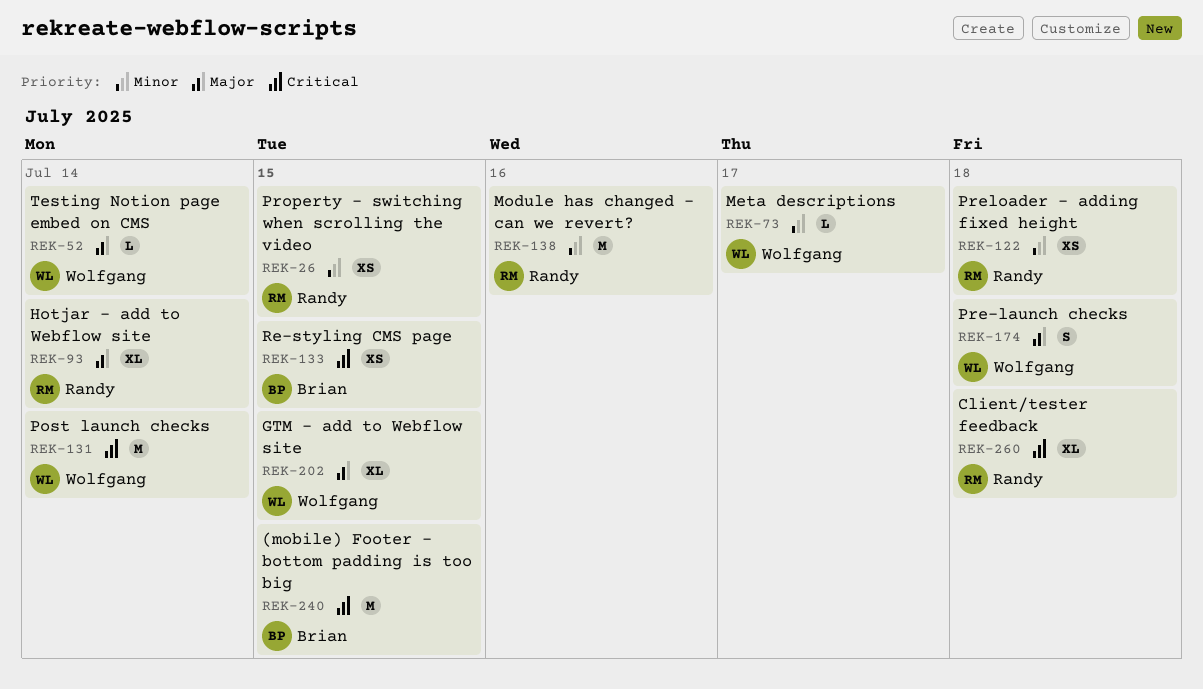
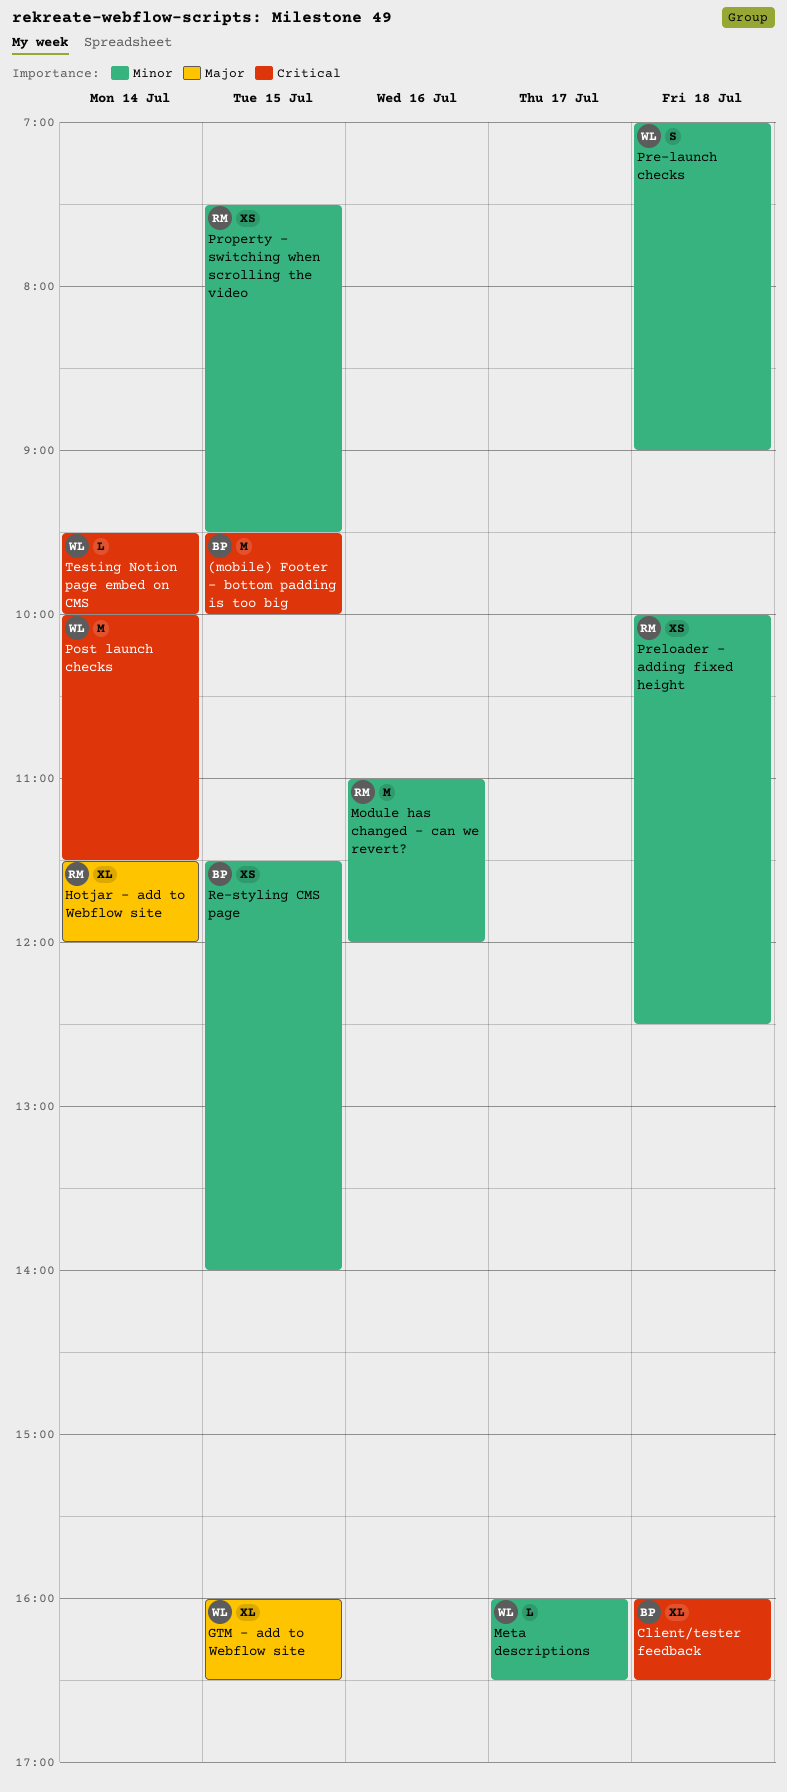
Client/tester feedback, owner: Randy -> Brian
Pre-launch checks, priority: Major -> Minor
Re-styling CMS page, priority: Critical -> Minor
Testing Notion page embed on CMS, priority: Major -> Critical

